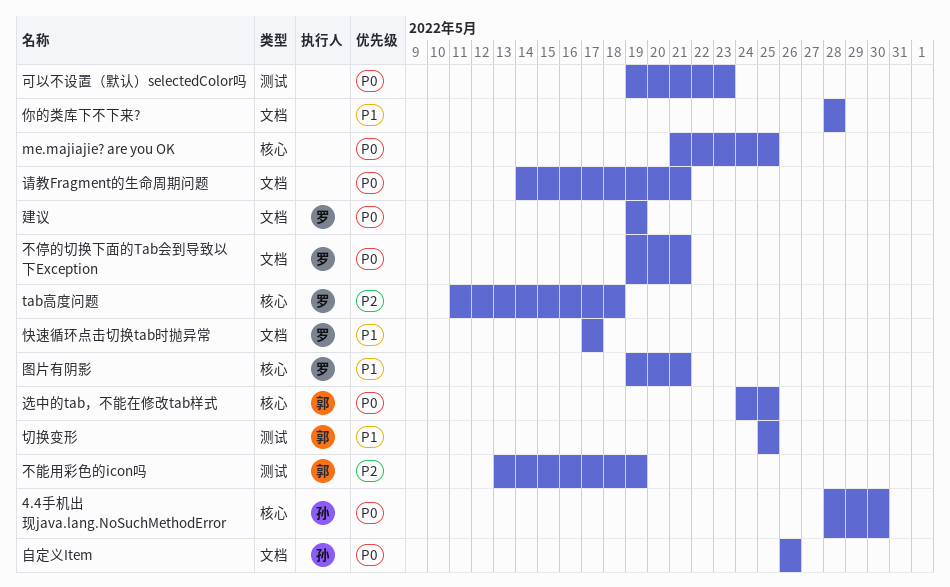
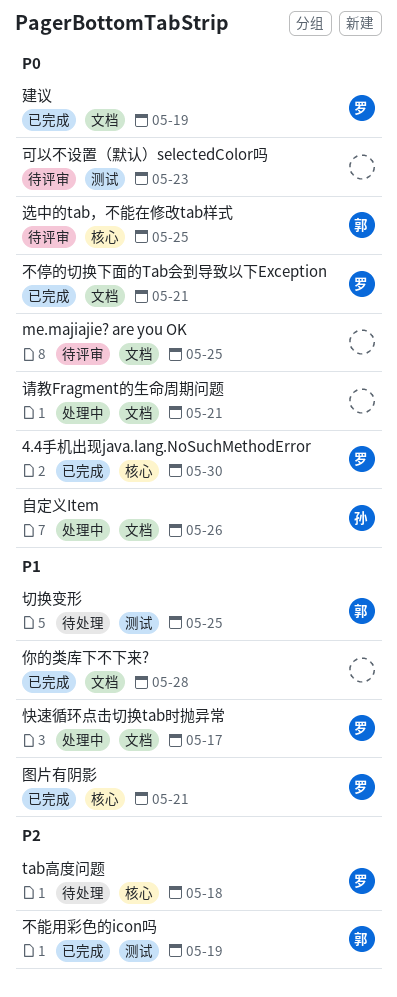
4.4手机出现java.lang.NoSuchMethodError, owner: 孙 -> 罗
me.majiajie? are you OK, label: 核心 -> 文档

